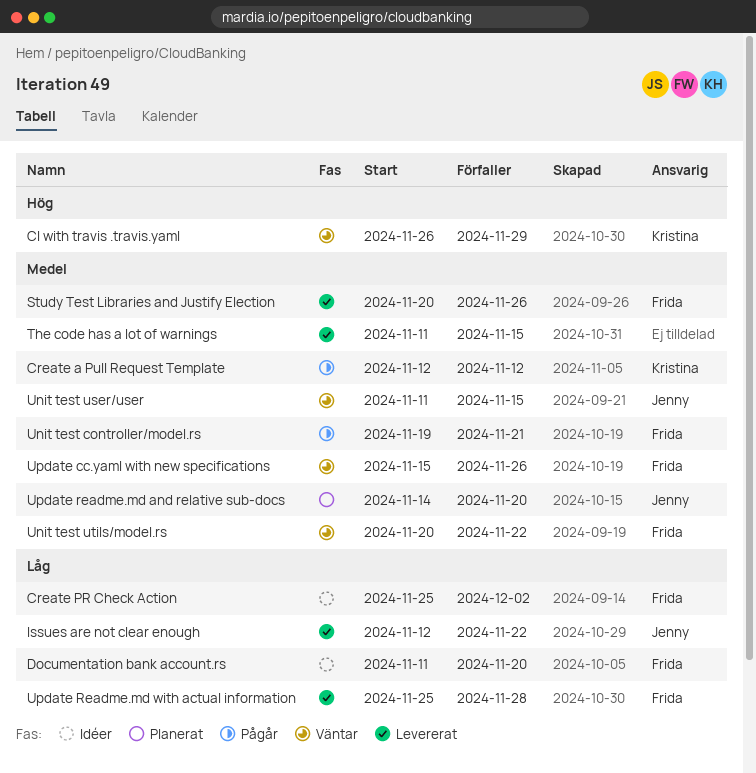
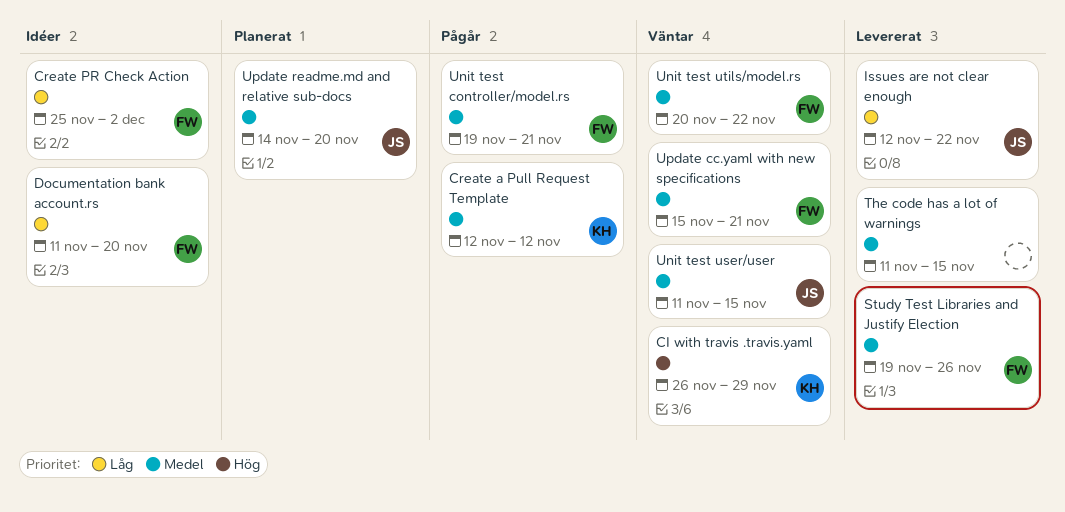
Study Test Libraries and Justify Election, start: Nov 20 -> Nov 19
Update cc.yaml with new specifications, due: Nov 26 -> Nov 21
Update Readme.md with actual information: present -> none

